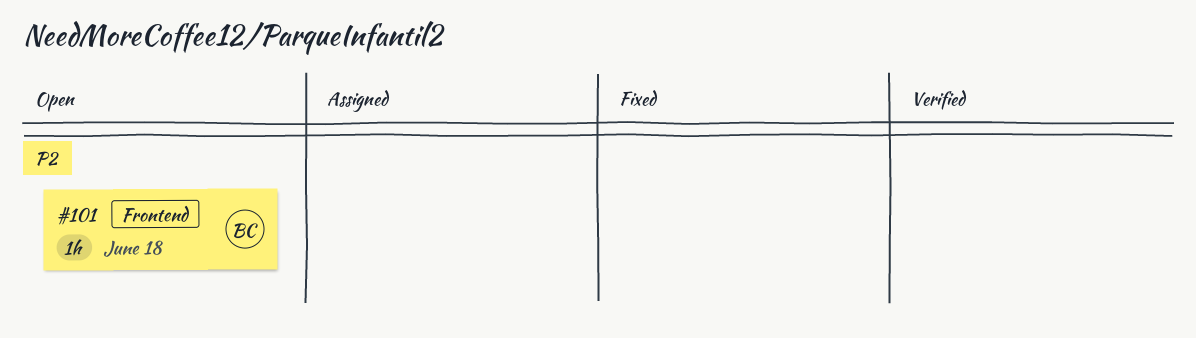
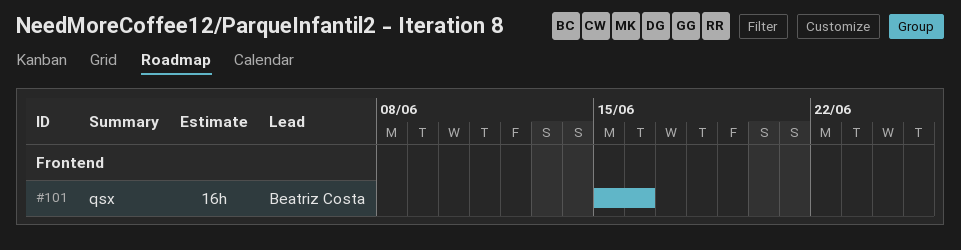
#101, estimate: 1h -> 16h
#101, due: Jun 18 -> Jun 16

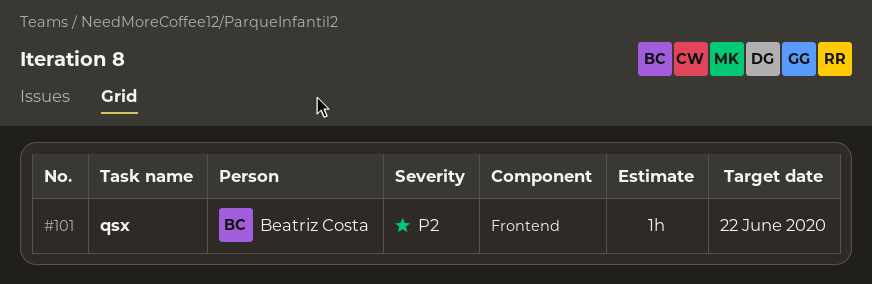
#101, estimate: 16h -> 1h
#101, due: Jun 16 -> Jun 22

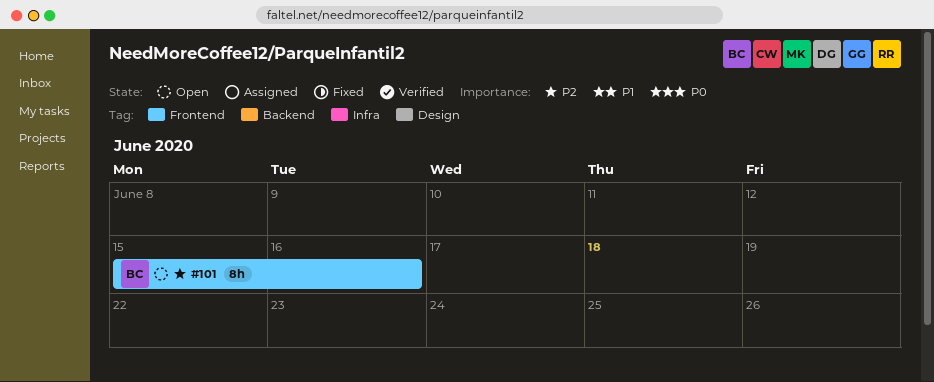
#101, estimate: 1h -> 8h
#101, due: Jun 22 -> Jun 16

